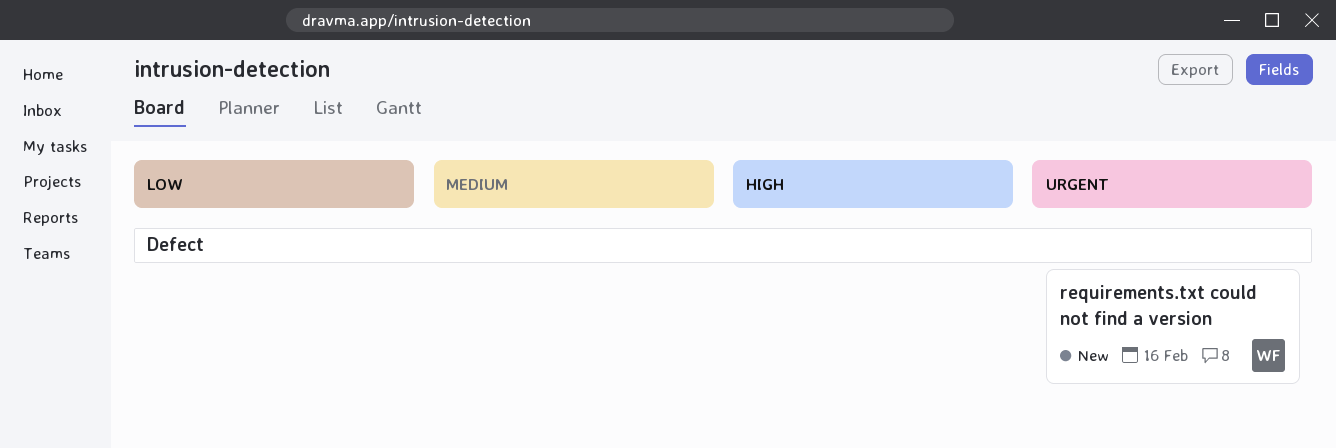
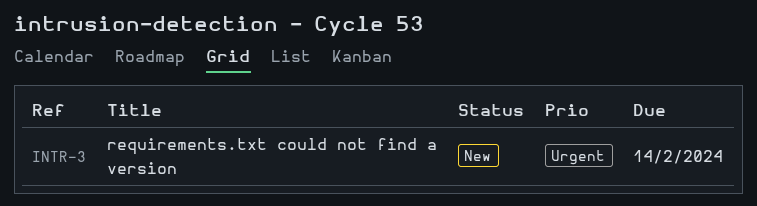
requirements.txt could not find a version, due: Feb 16 -> Feb 14

